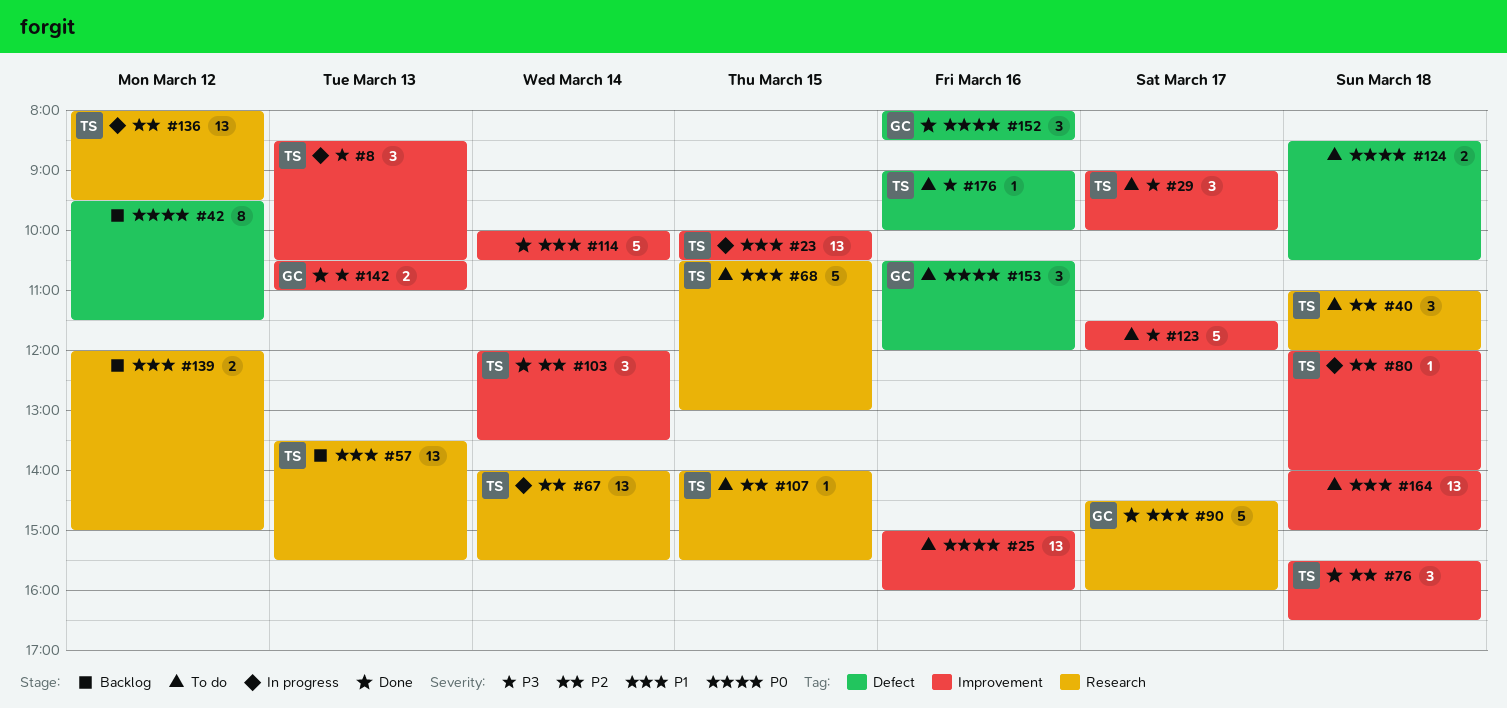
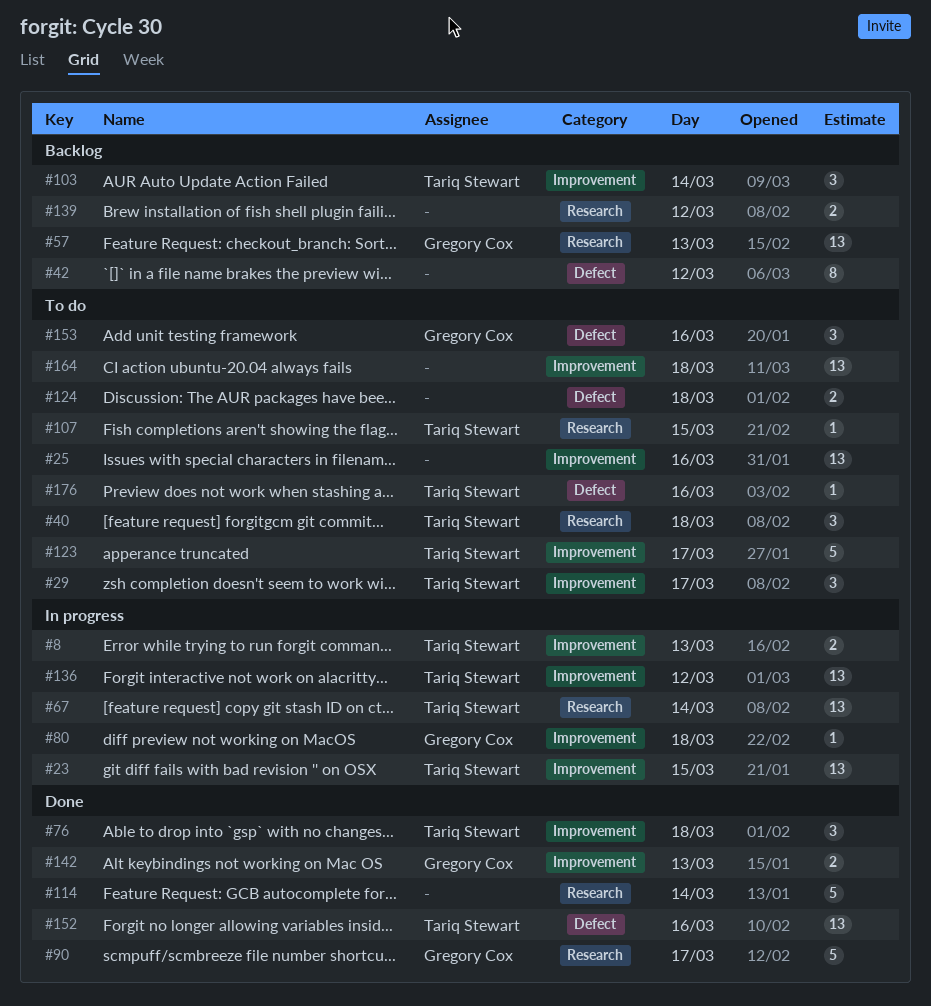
#8, estimate: 3 -> 2
#57, owner: Tariq Stewart -> Gregory Cox
#68: present -> none
#80, owner: Tariq Stewart -> Gregory Cox
#103, status: Done -> Backlog
#114, label: Improvement -> Research
#123, owner: none -> Tariq Stewart
#136, label: Research -> Improvement
#152, owner: Gregory Cox -> Tariq Stewart
#152, estimate: 3 -> 13

